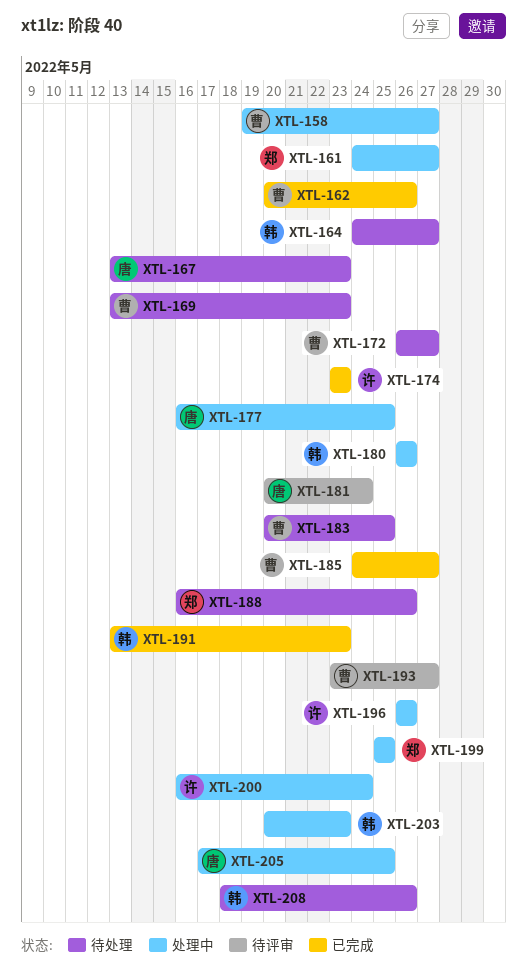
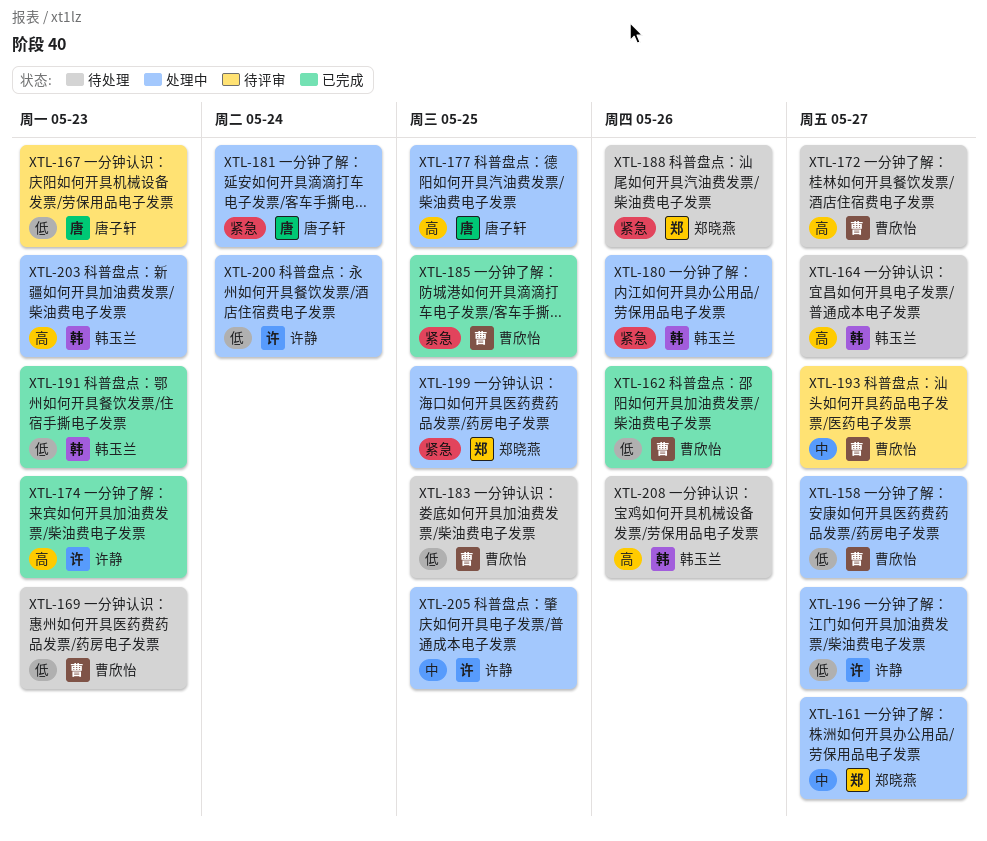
XTL-167, status: 待处理 -> 待评审
XTL-181, status: 待评审 -> 处理中
XTL-185, due: May 27 -> May 25
XTL-196, due: May 26 -> May 27
XTL-205, owner: 唐子轩 -> 许静

